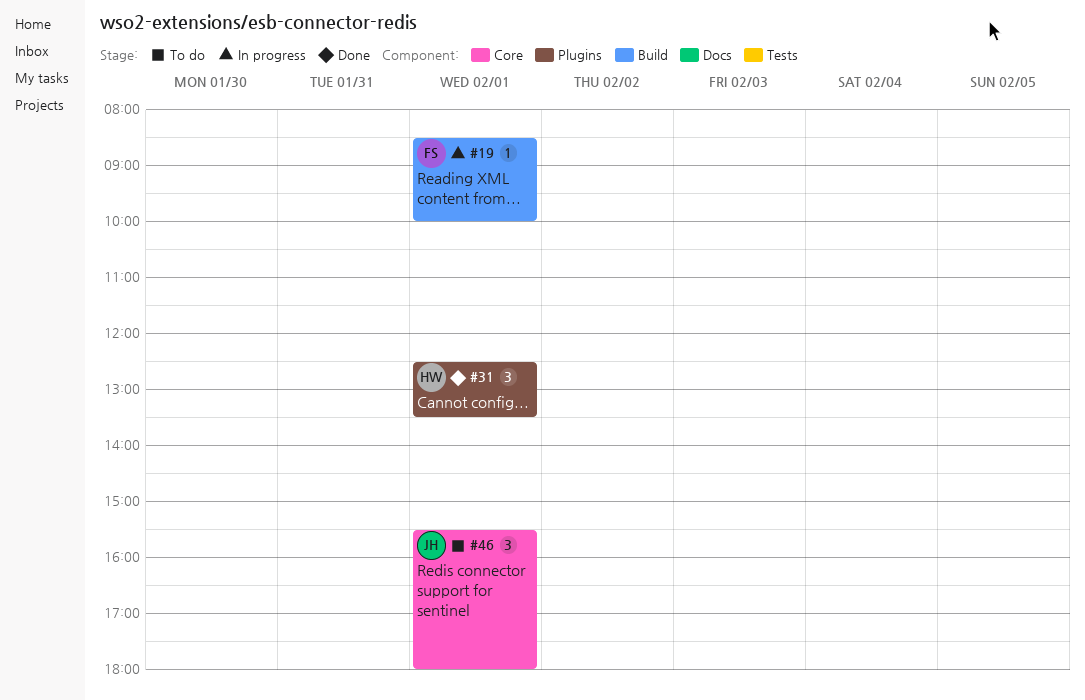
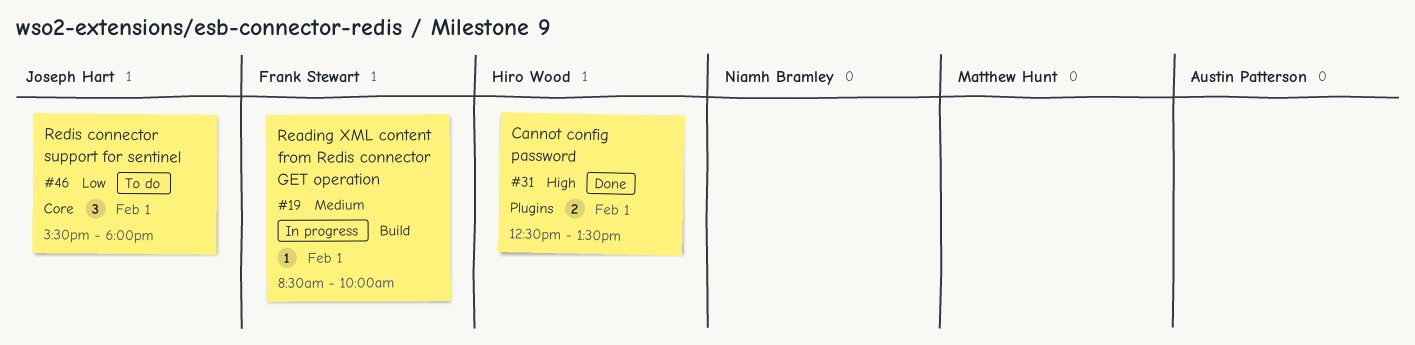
#31, estimate: 3 -> 2

